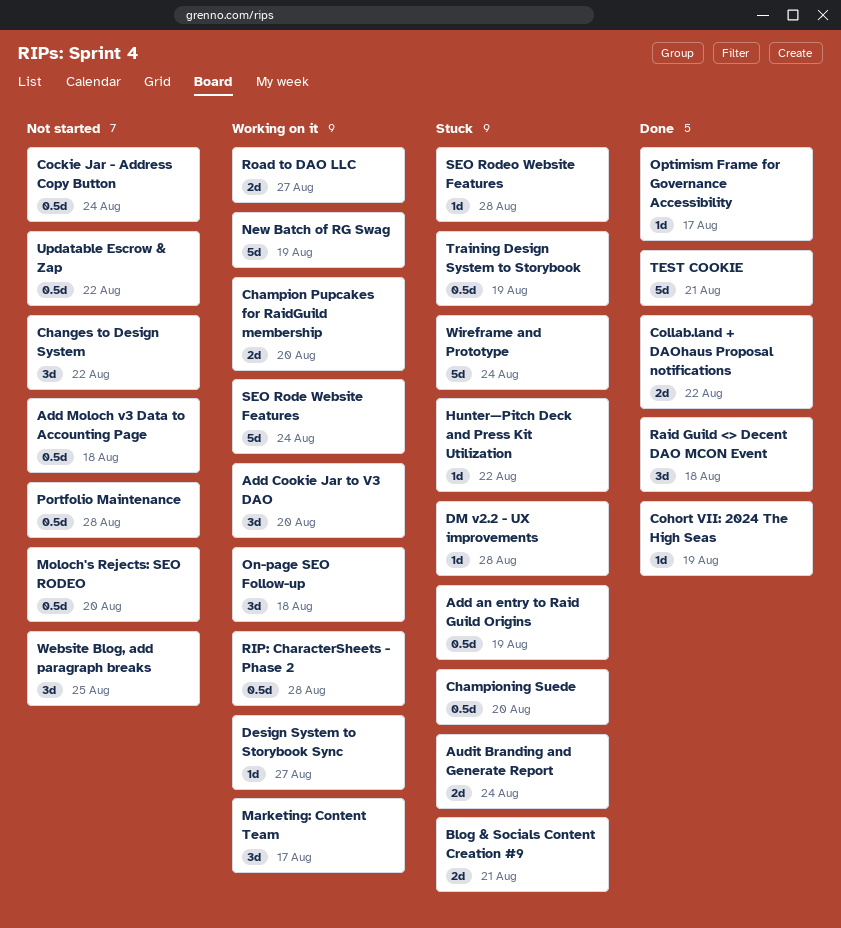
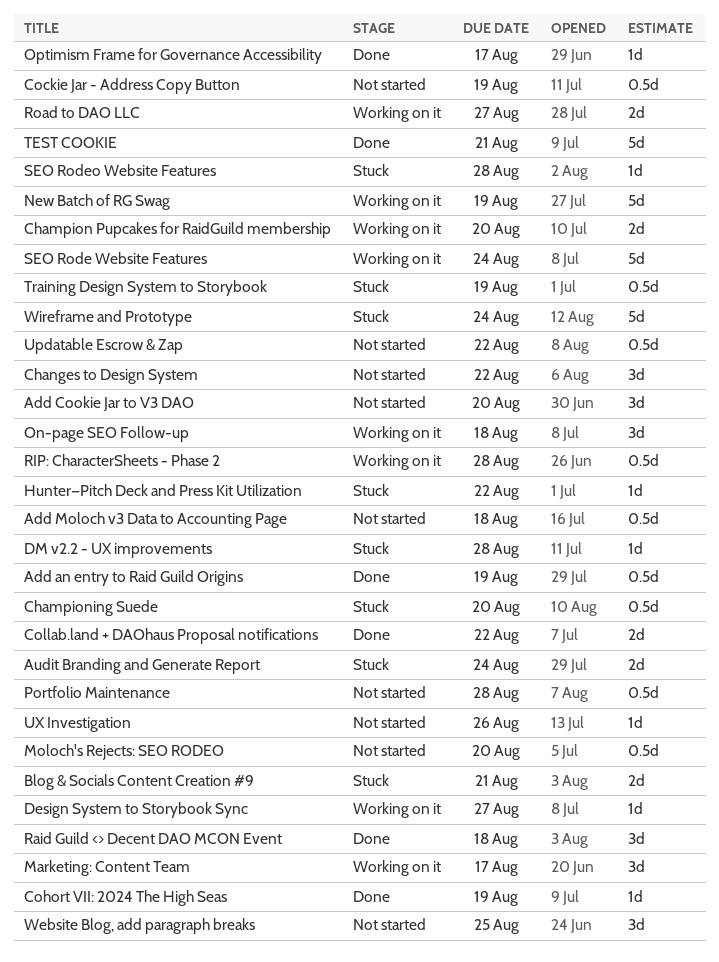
Add an entry to Raid Guild Origins, status: Stuck -> Done
Add Cookie Jar to V3 DAO, status: Working on it -> Not started
Cockie Jar - Address Copy Button, due: Aug 24 -> Aug 19
UX Investigation: none -> present

